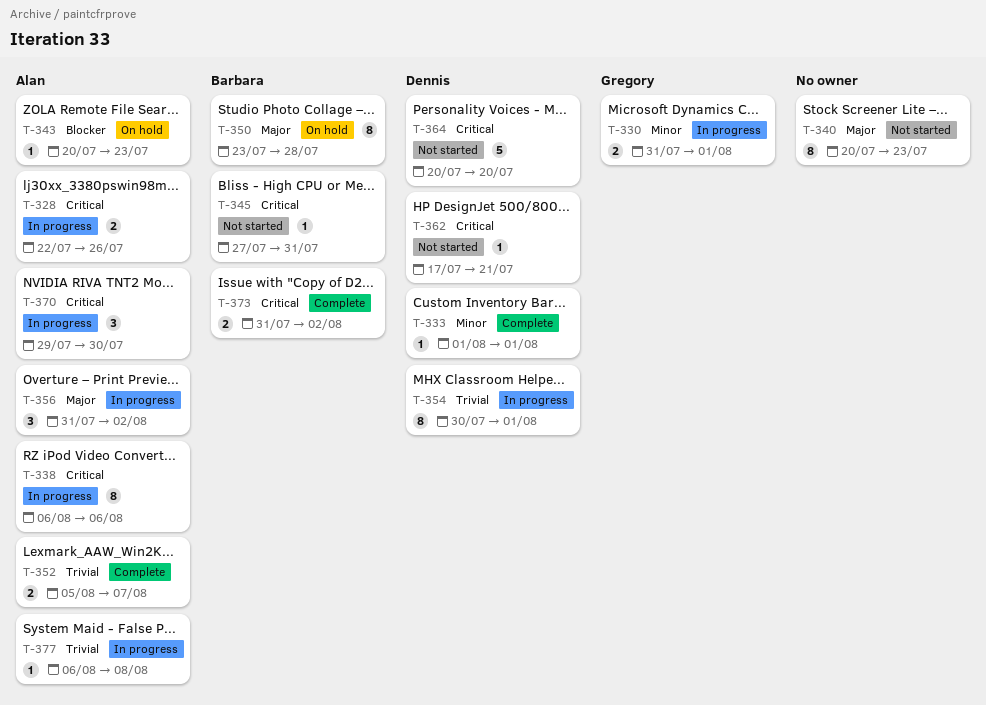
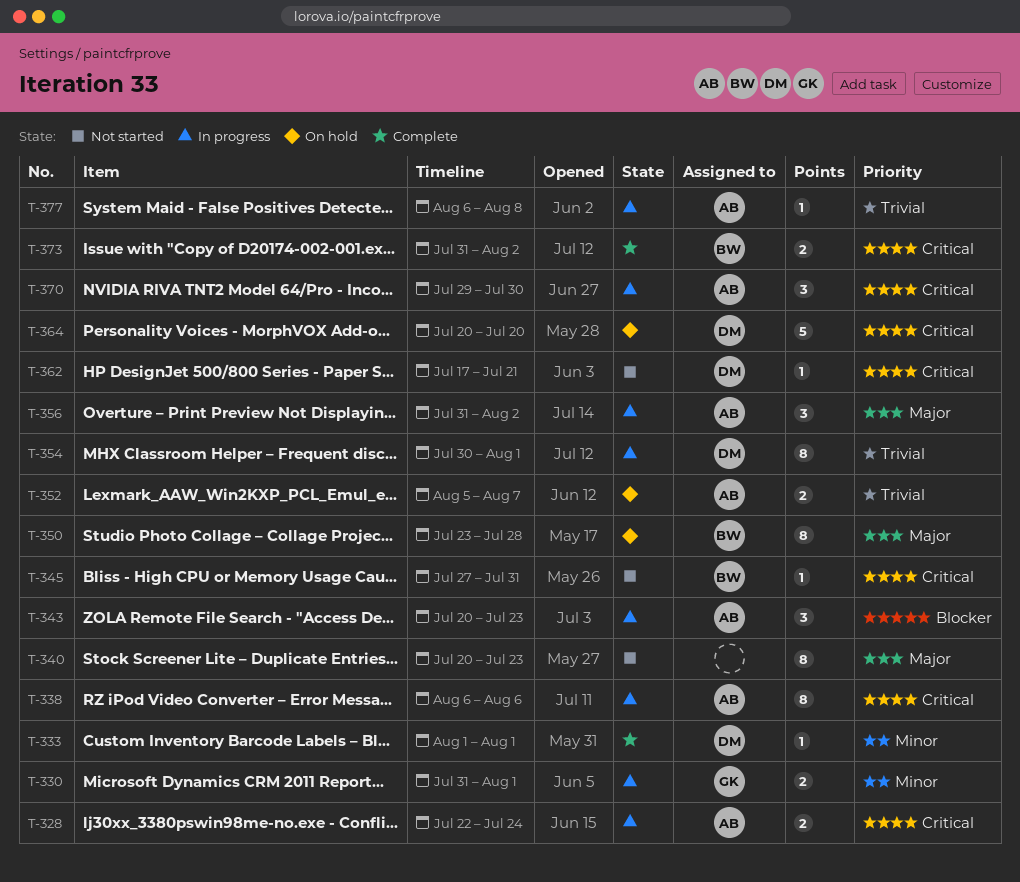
T-328, due: Jul 26 -> Jul 24
T-343, status: On hold -> In progress
T-343, estimate: 1 -> 3
T-352, status: Complete -> On hold
T-364, status: Not started -> On hold

